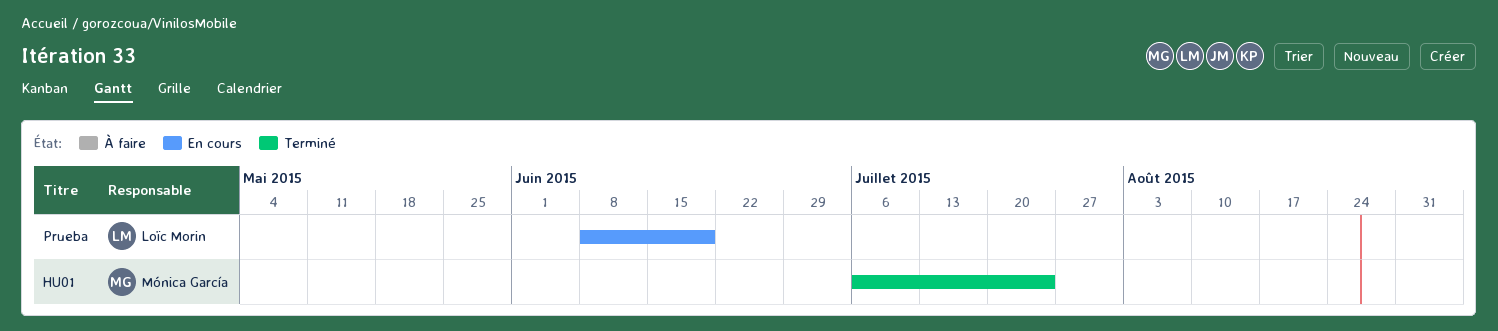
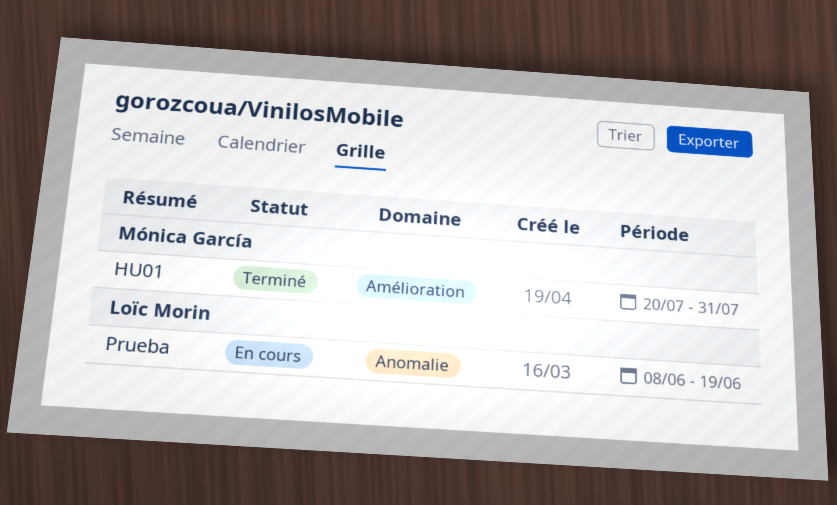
HU01, start: Jul 6 -> Jul 20
HU01, due: Jul 24 -> Jul 31

